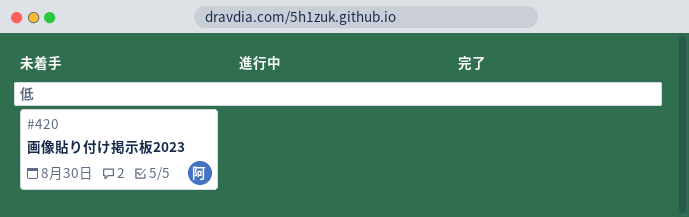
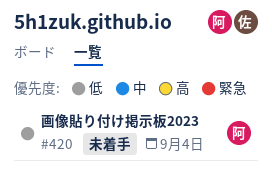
#420, due: Aug 30 -> Sep 4

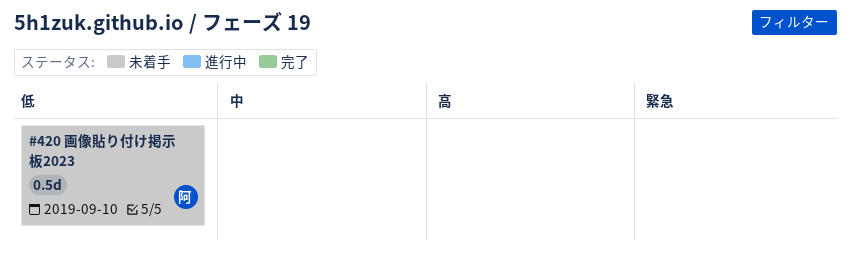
#420, due: Sep 4 -> Sep 10

